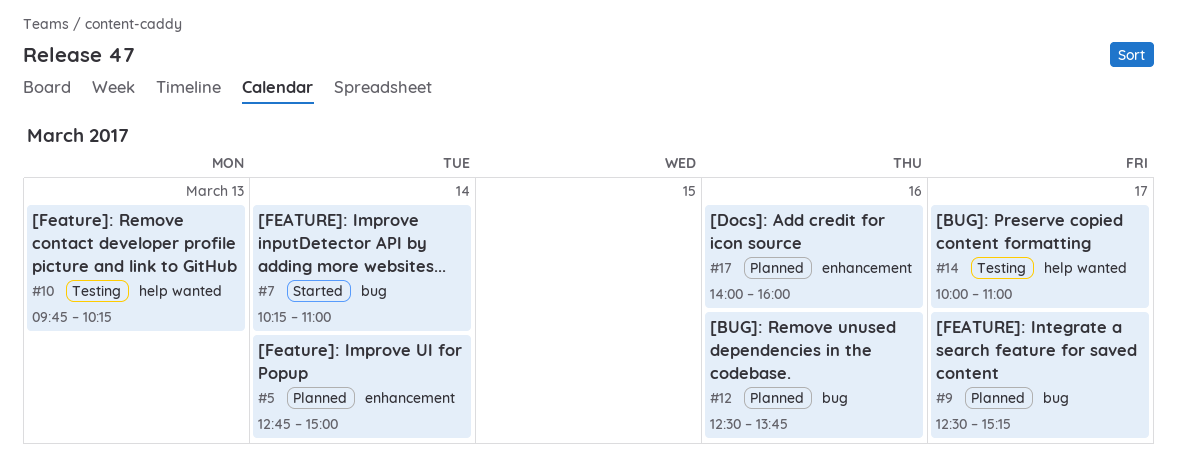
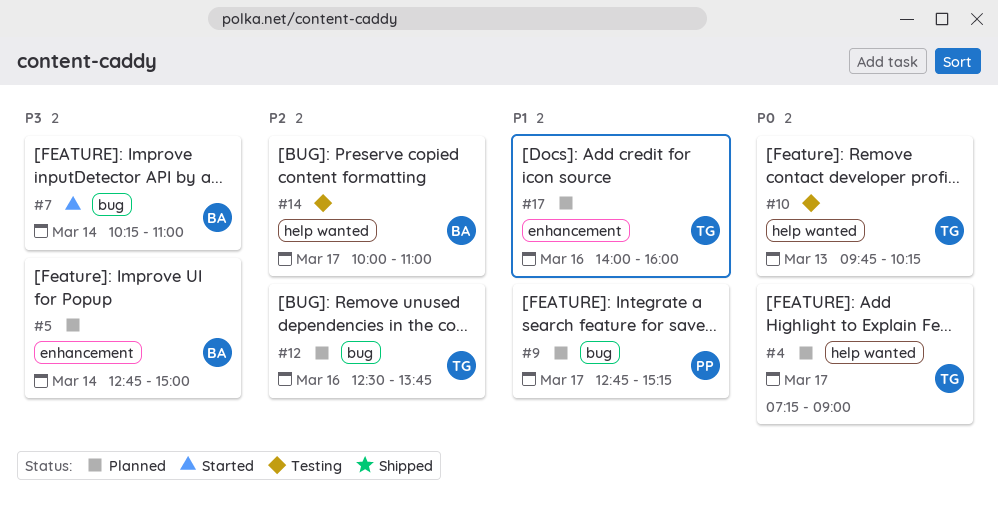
#4: none -> present
#9, begins: 12:30 -> 12:45

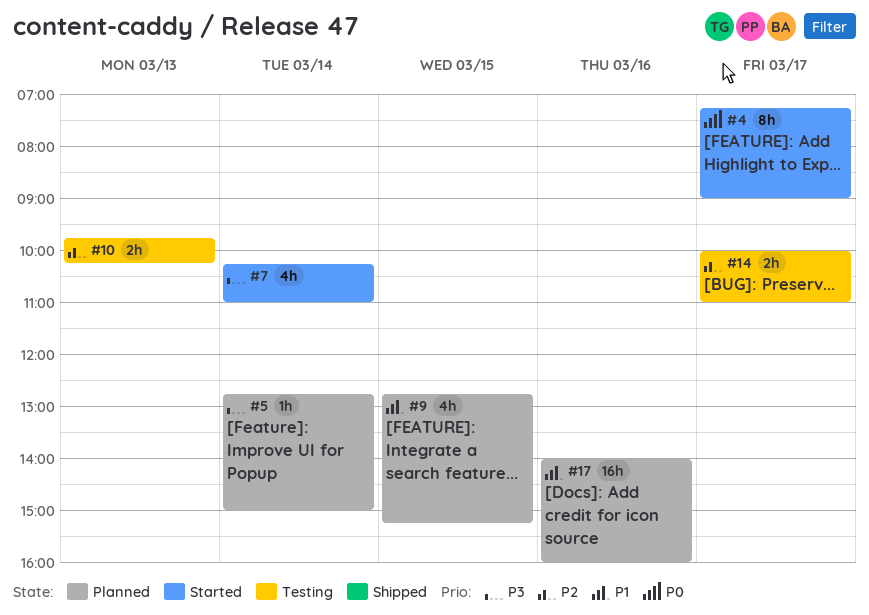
#4, status: Planned -> Started
#9, day: Mar 17 -> Mar 15
#10, priority: P0 -> P2
#12: present -> none

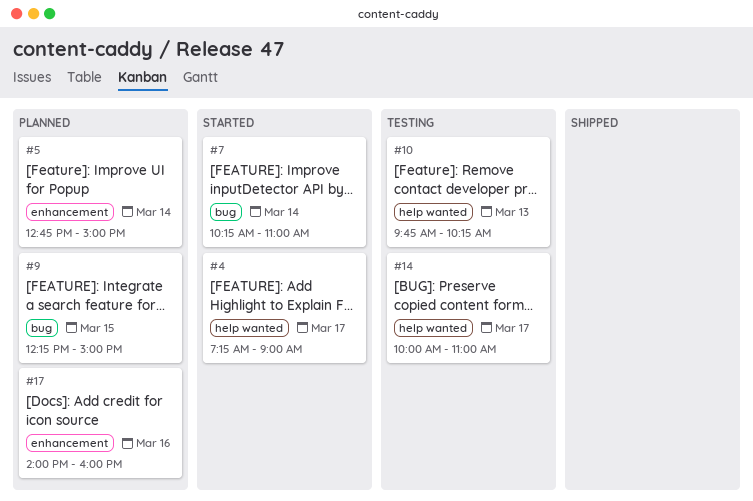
#9, begins: 12:45 -> 12:15
#9, ends: 15:15 -> 15:00

